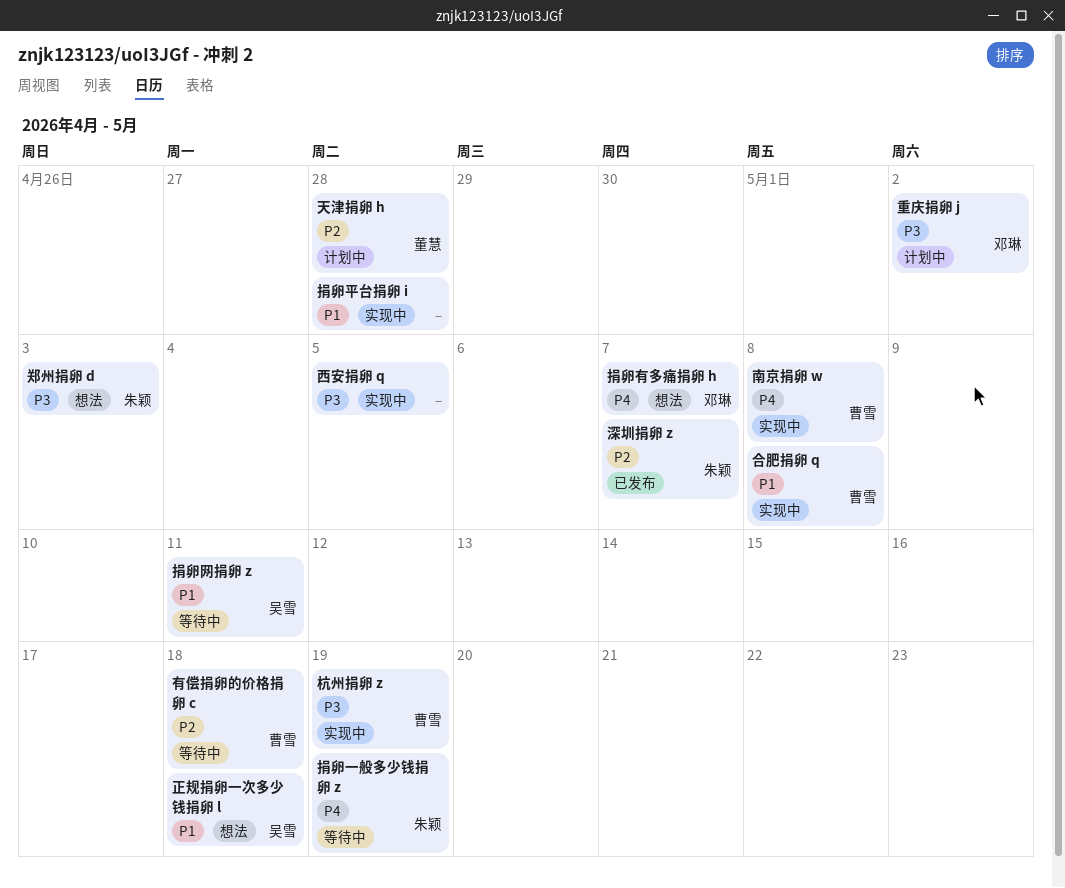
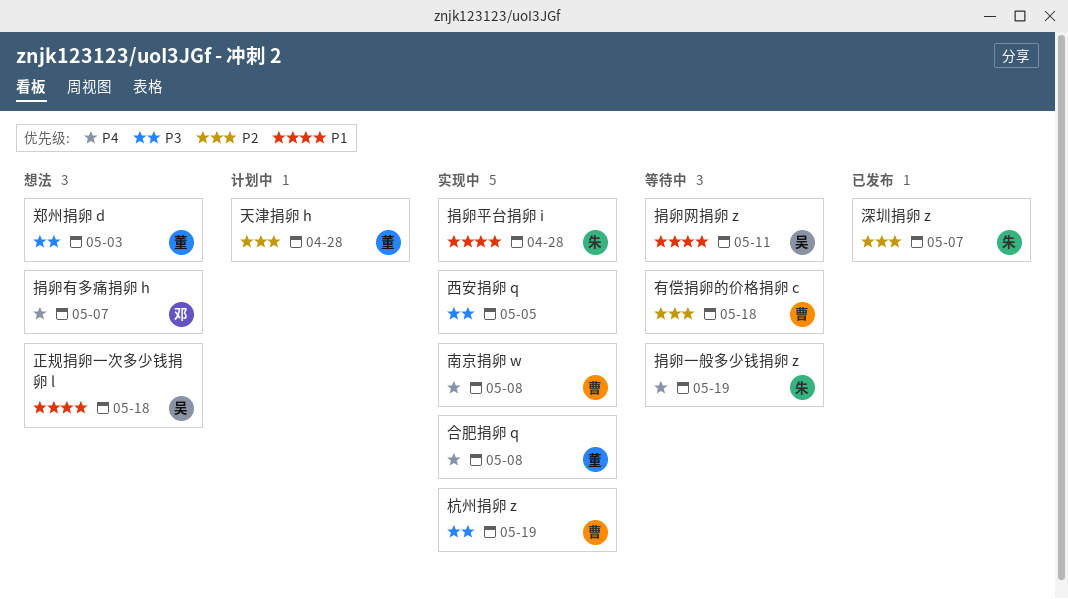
合肥捐卵 q, owner: 曹雪 -> 董慧
合肥捐卵 q, priority: P1 -> P4
捐卵平台捐卵 i, owner: none -> 朱颖
郑州捐卵 d, owner: 朱颖 -> 董慧
重庆捐卵 j: present -> none

